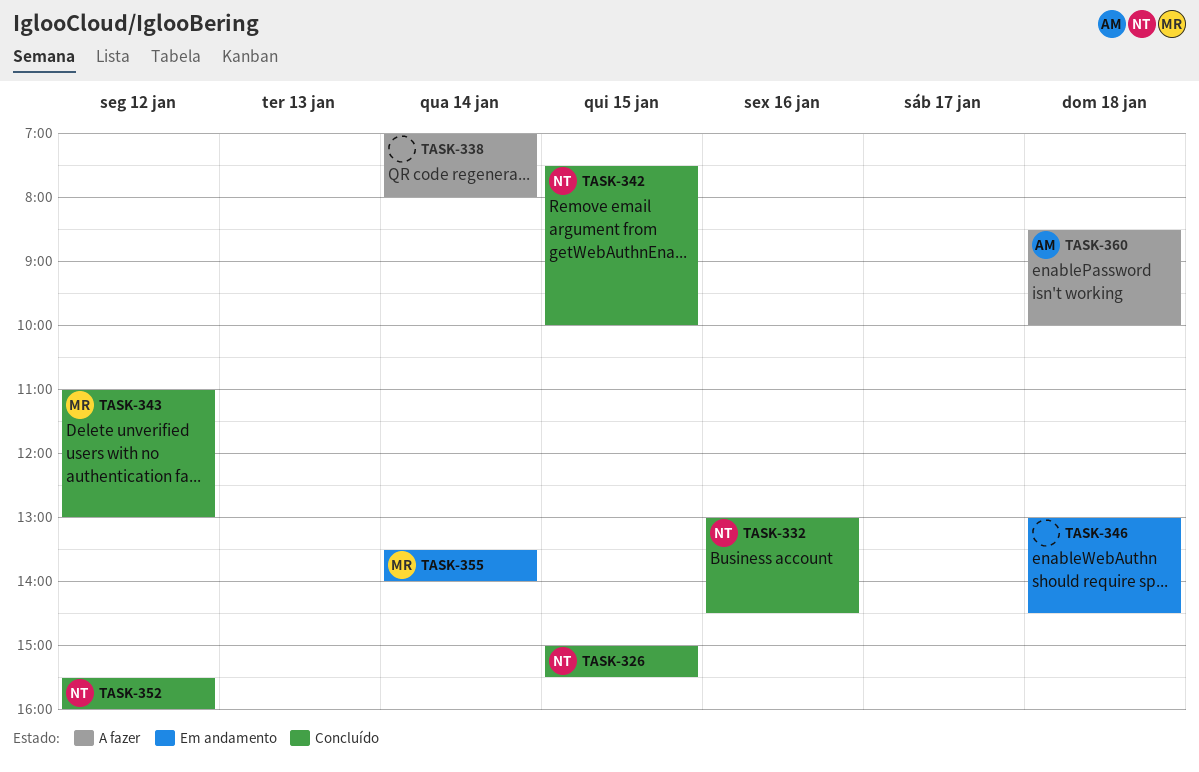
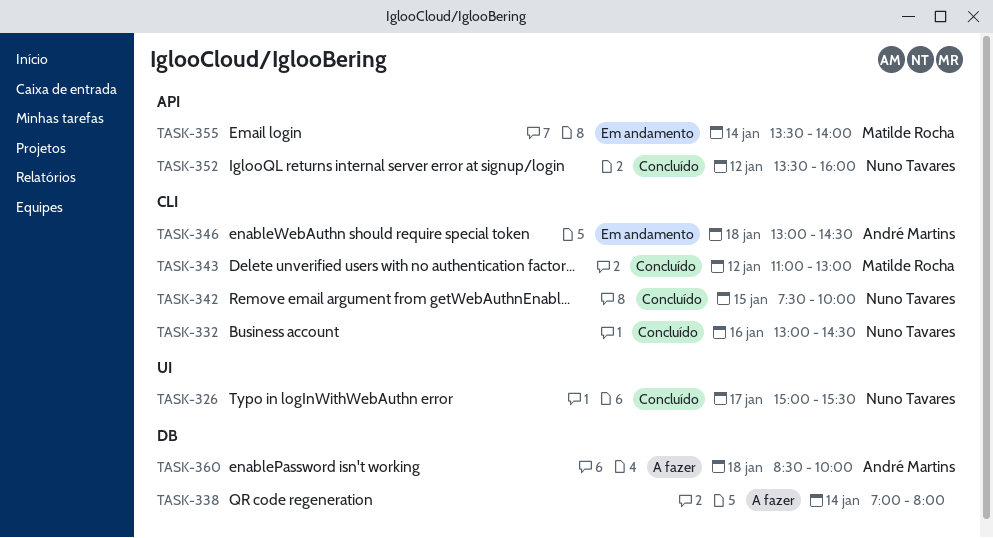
TASK-326, day: Jan 15 -> Jan 17
TASK-346, owner: none -> André Martins
TASK-352, begins: 15:30 -> 13:30

